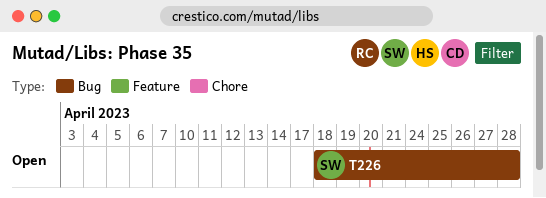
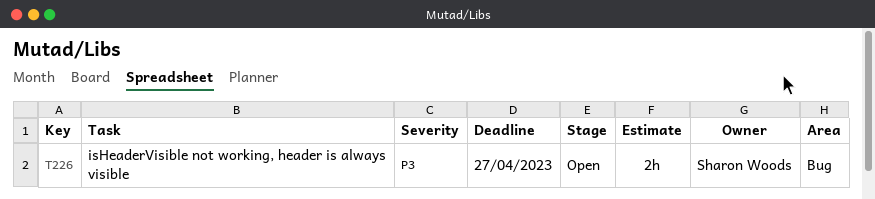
T226, due: Apr 28 -> Apr 27

